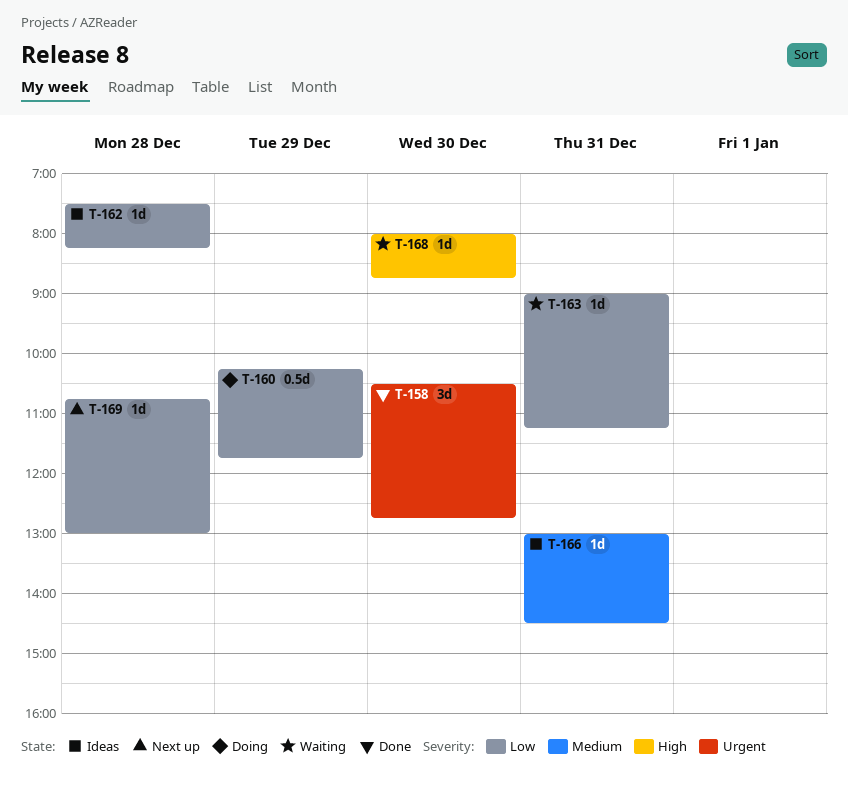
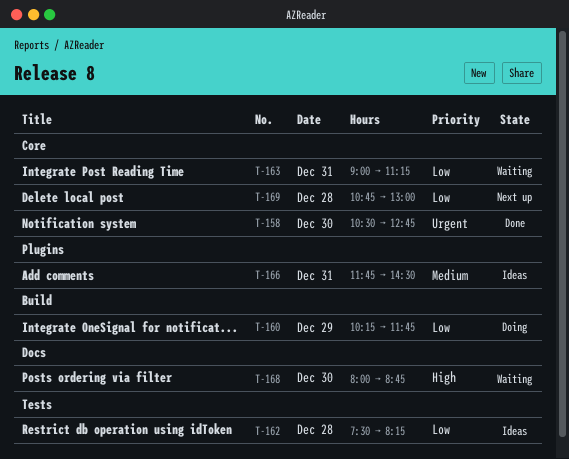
T-166, begins: 13:00 -> 11:45

